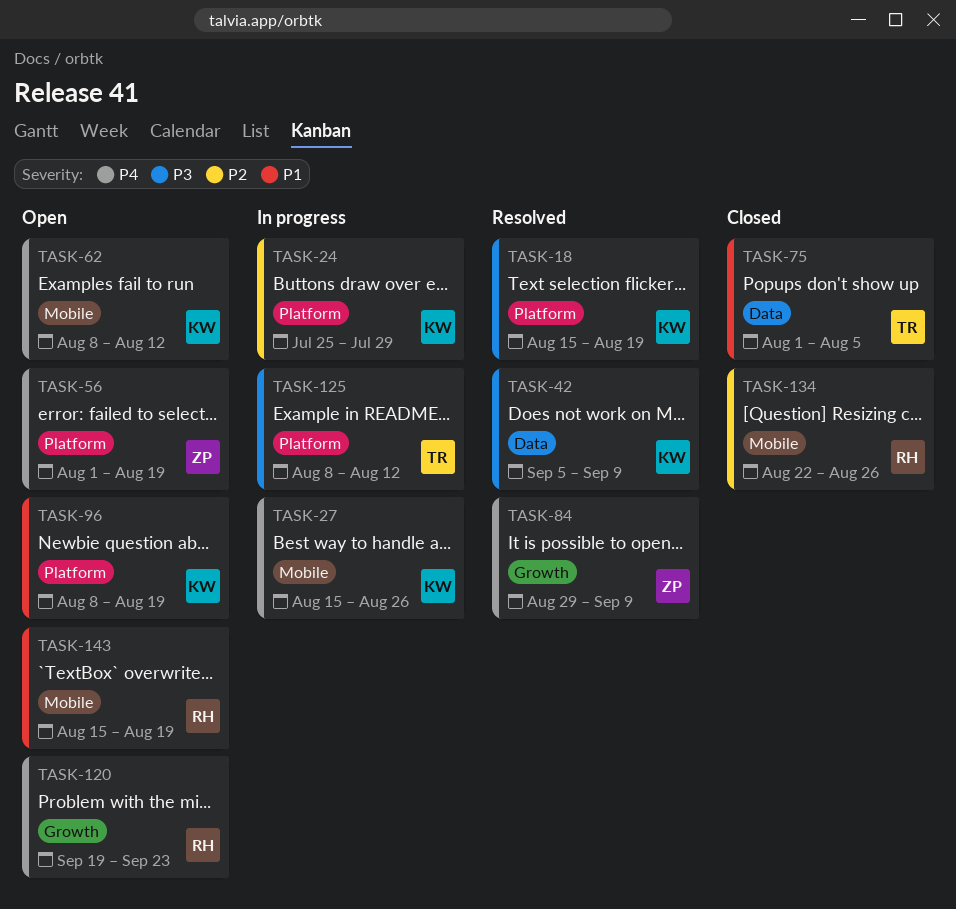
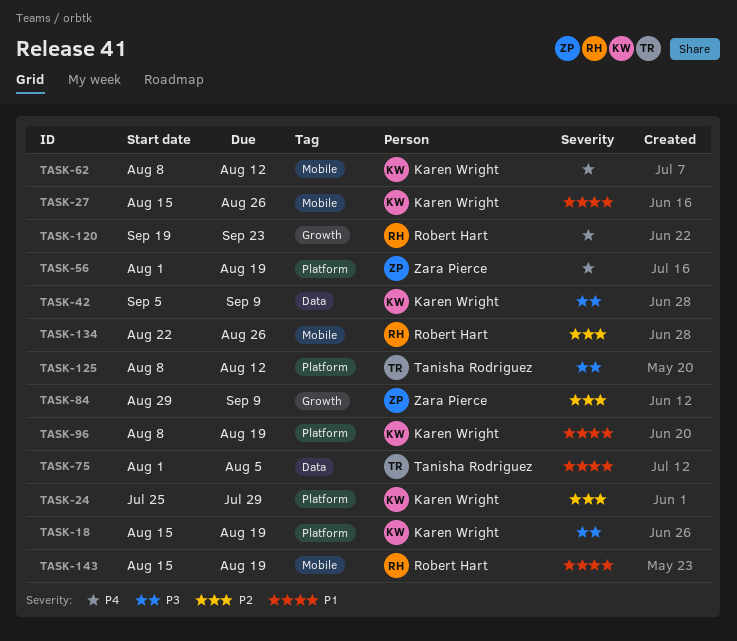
TASK-27, priority: P4 -> P1
TASK-84, priority: P4 -> P2

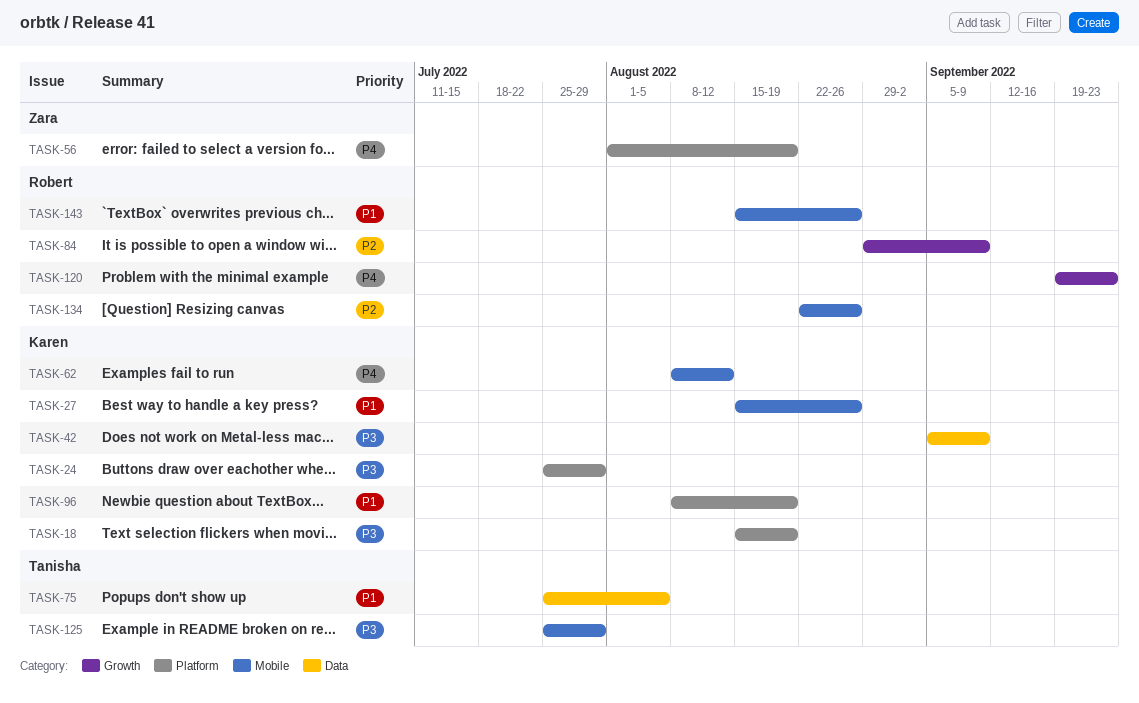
TASK-24, priority: P2 -> P3
TASK-75, start: Aug 1 -> Jul 25
TASK-84, owner: Zara Pierce -> Robert Hart
TASK-125, label: Platform -> Mobile
TASK-125, start: Aug 8 -> Jul 25
TASK-125, due: Aug 12 -> Jul 29
TASK-143, due: Aug 19 -> Aug 26

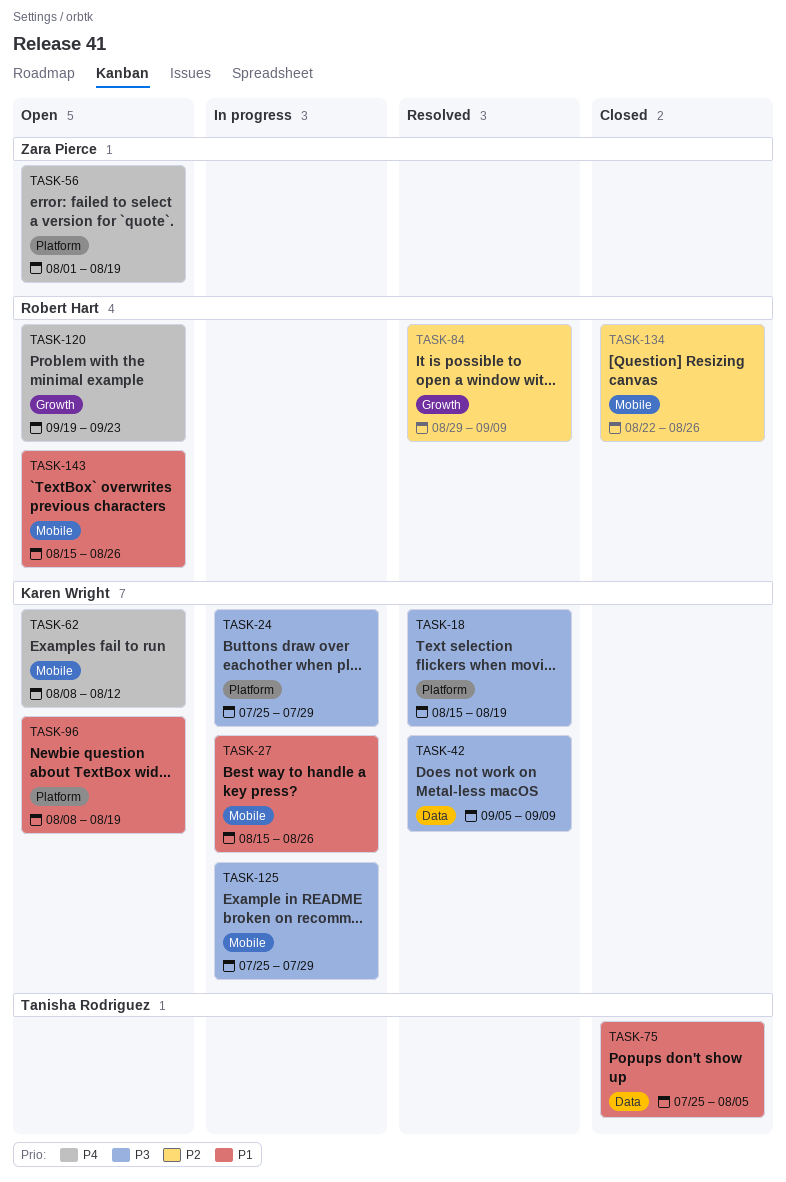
TASK-125, owner: Tanisha Rodriguez -> Karen Wright

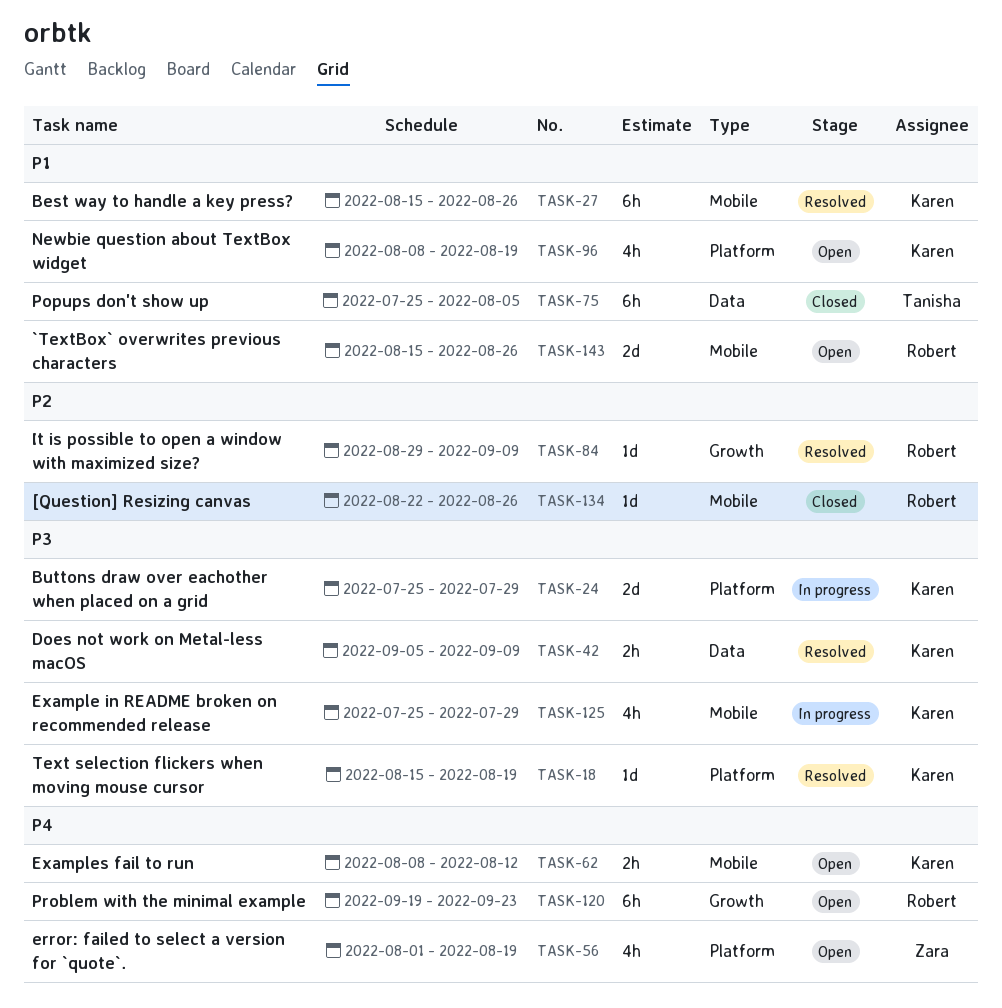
TASK-27, status: In progress -> Resolved

